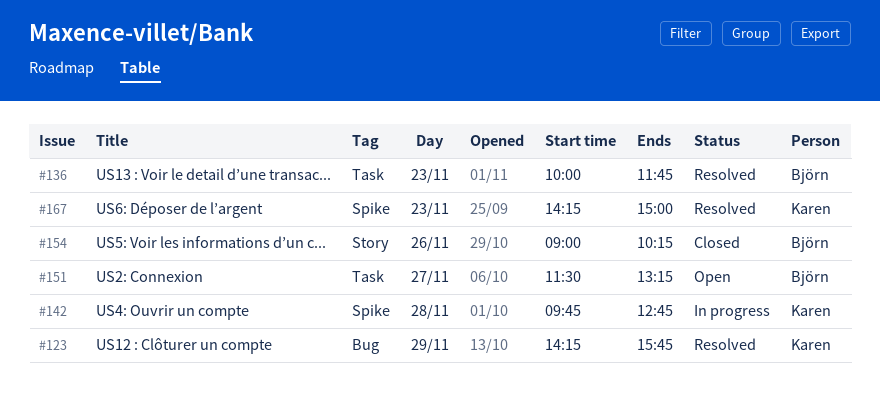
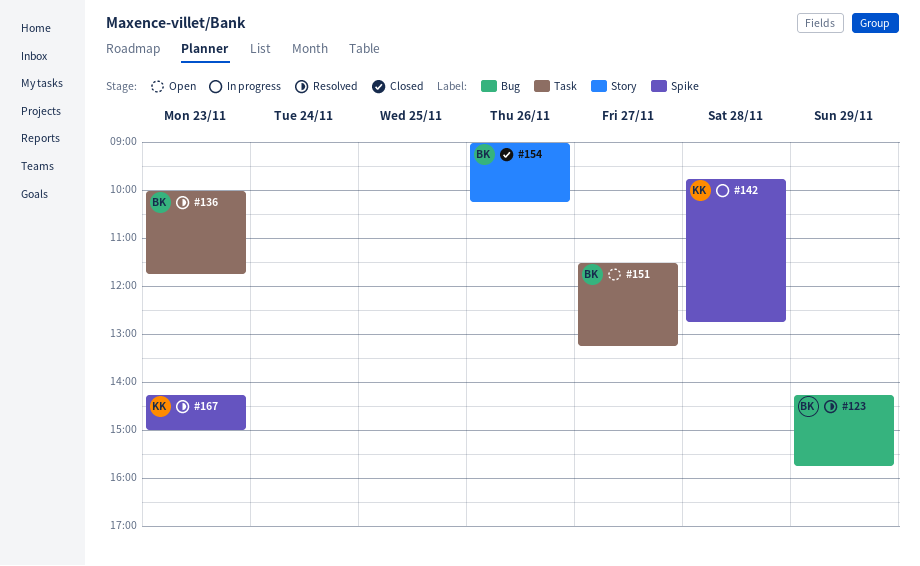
#123, owner: Karen -> Björn

